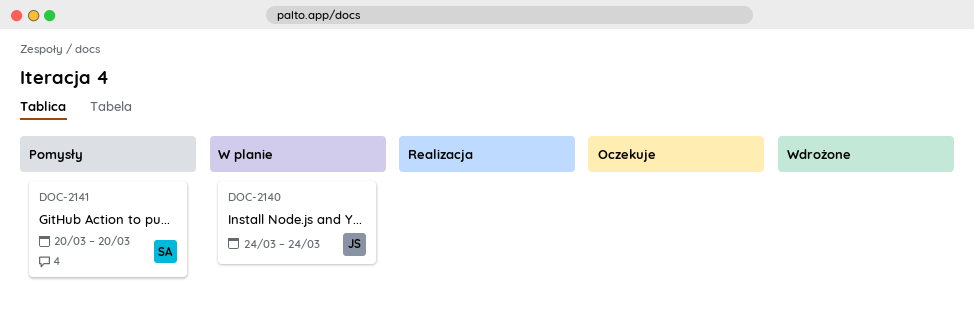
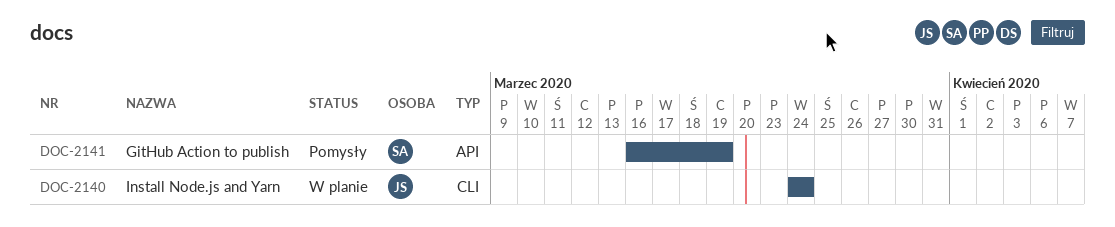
DOC-2141, start: Mar 20 -> Mar 16
DOC-2141, due: Mar 20 -> Mar 19

